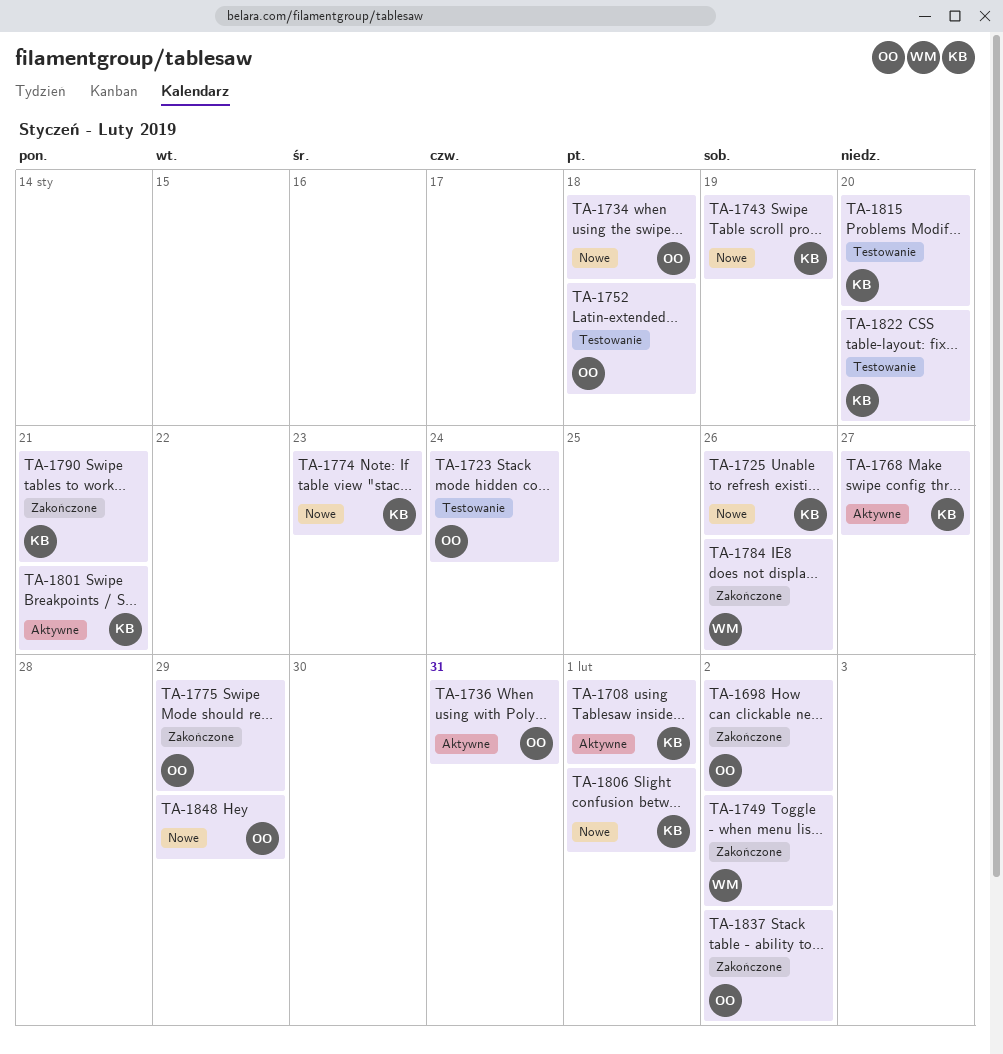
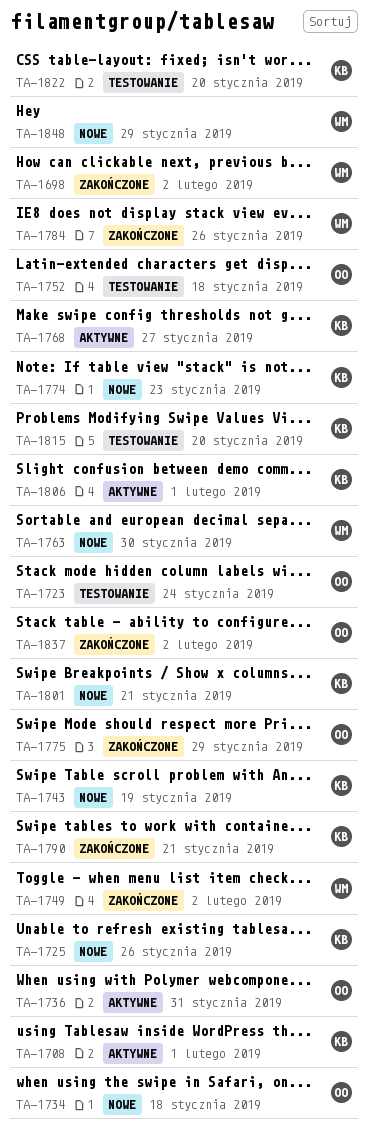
TA-1698, owner: OO -> WM
TA-1763: none -> present
TA-1801, status: Aktywne -> Nowe
TA-1806, status: Nowe -> Aktywne
TA-1848, owner: OO -> WM

